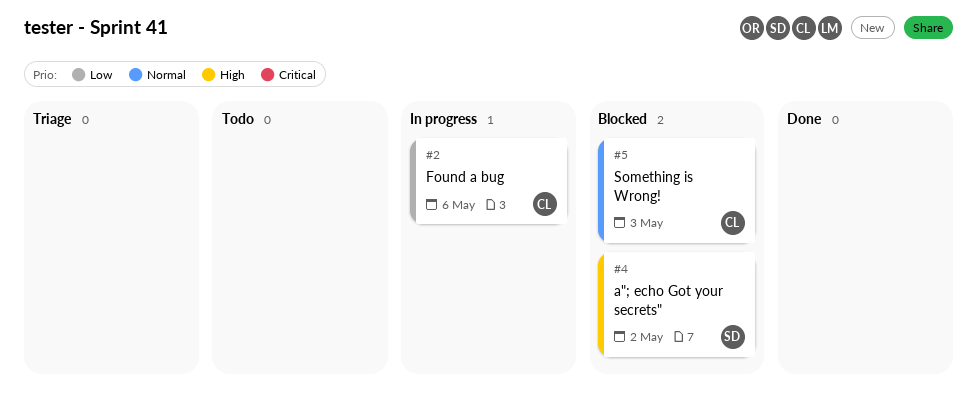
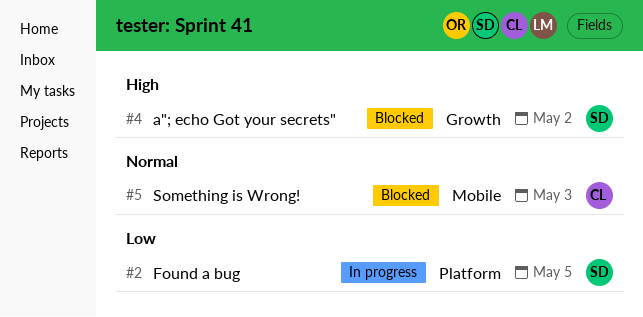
#2, owner: CL -> SD
#2, due: May 6 -> May 5

